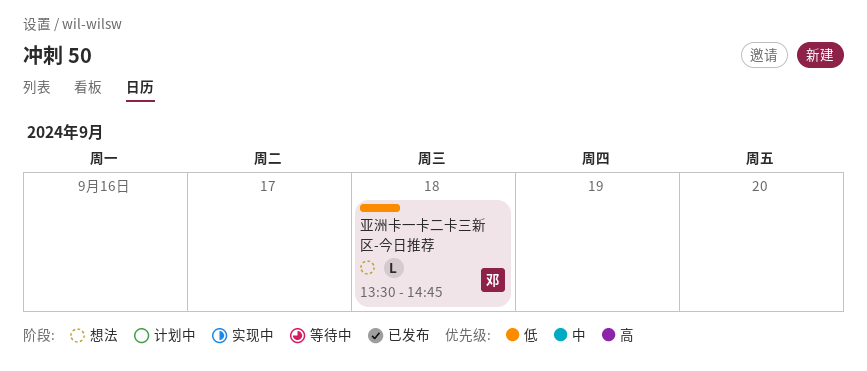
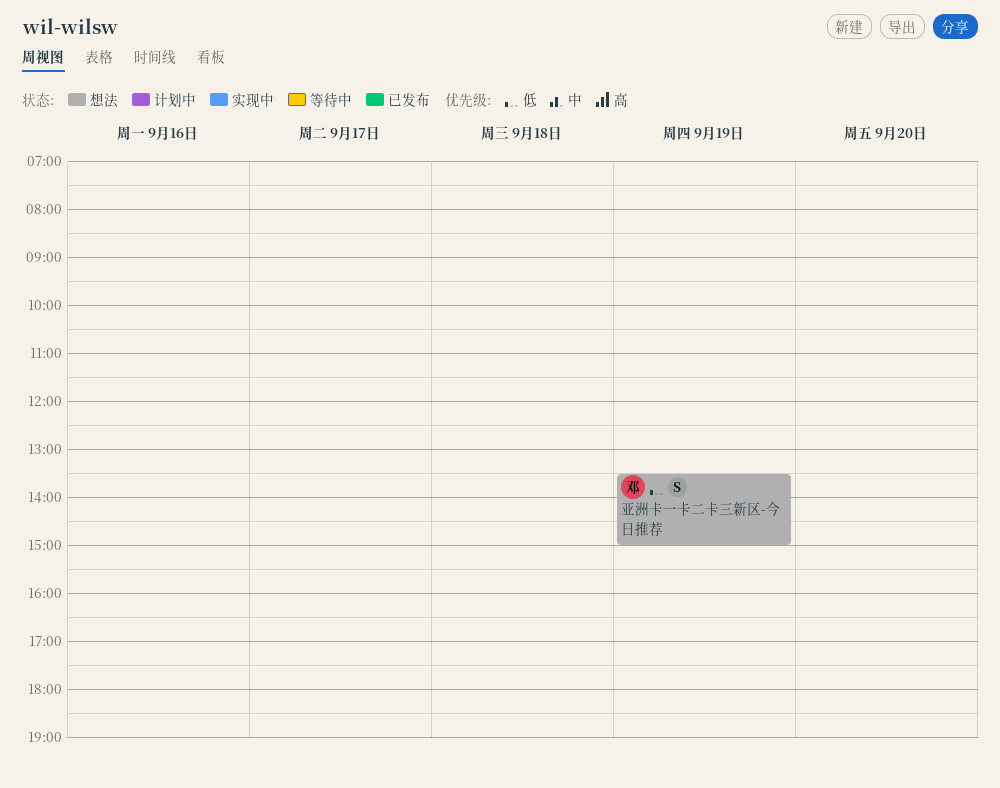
亚洲卡一卡二卡三新区-今日推荐, estimate: L -> S
亚洲卡一卡二卡三新区-今日推荐, day: Sep 18 -> Sep 19
亚洲卡一卡二卡三新区-今日推荐, ends: 14:45 -> 15:00

